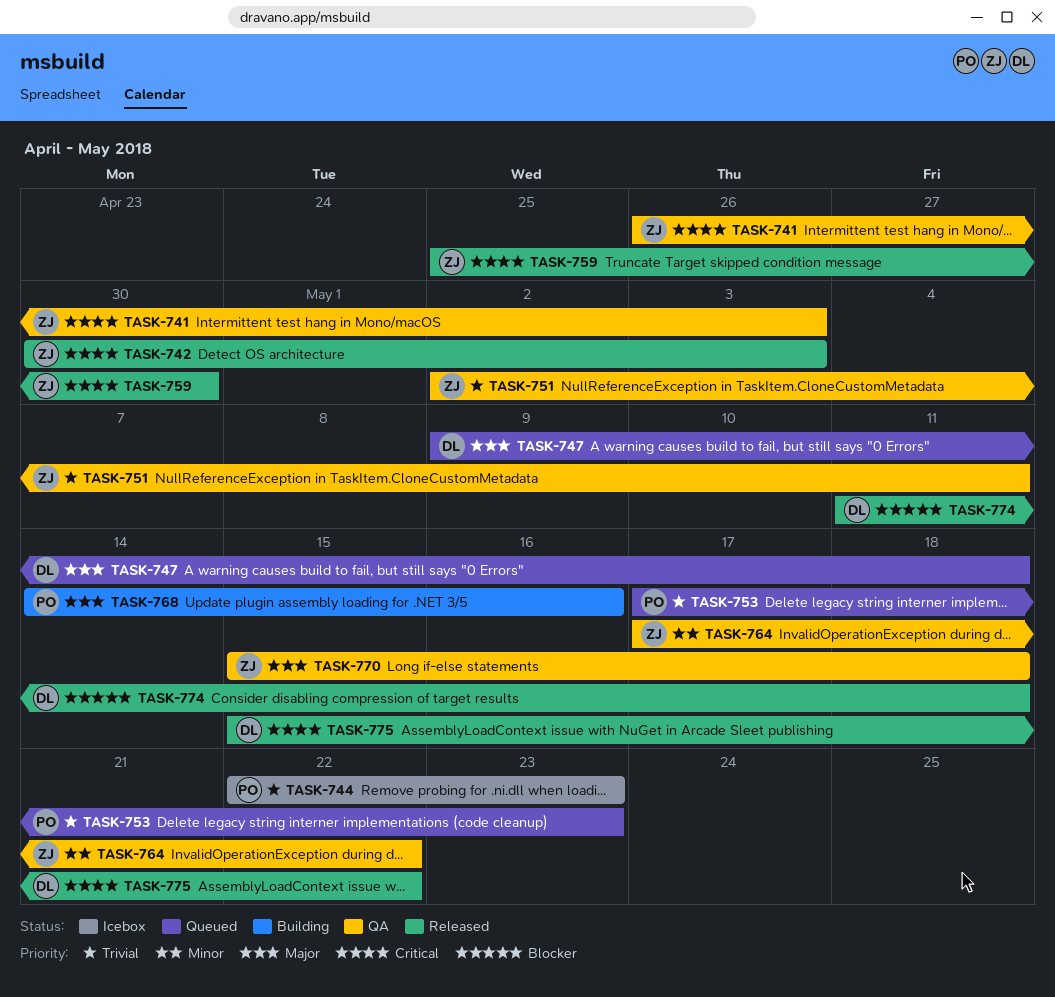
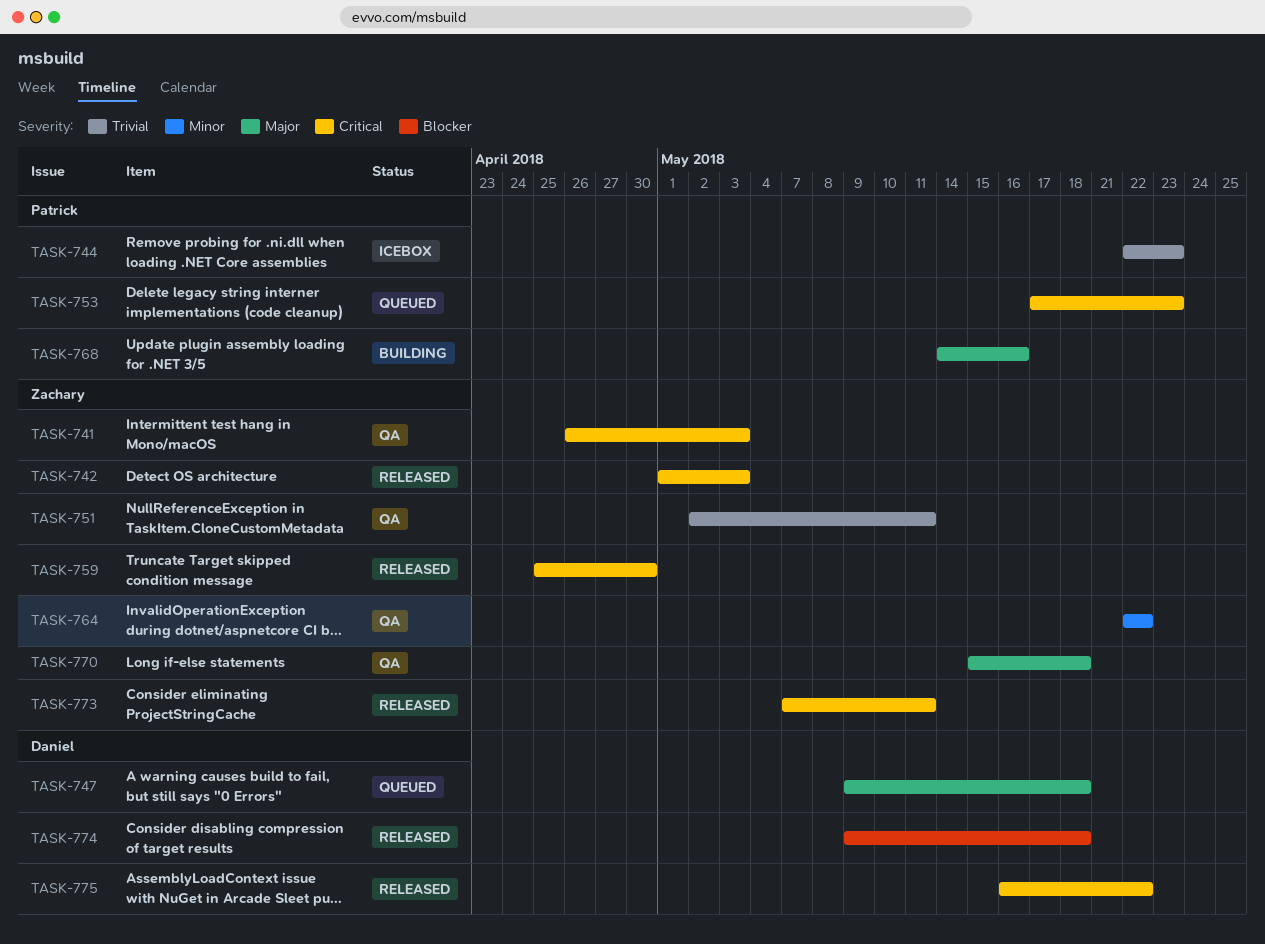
TASK-742, start: Apr 30 -> May 1
TASK-753, priority: Trivial -> Critical
TASK-764, start: May 17 -> May 22
TASK-773: none -> present
TASK-774, start: May 11 -> May 9
TASK-775, start: May 15 -> May 16

